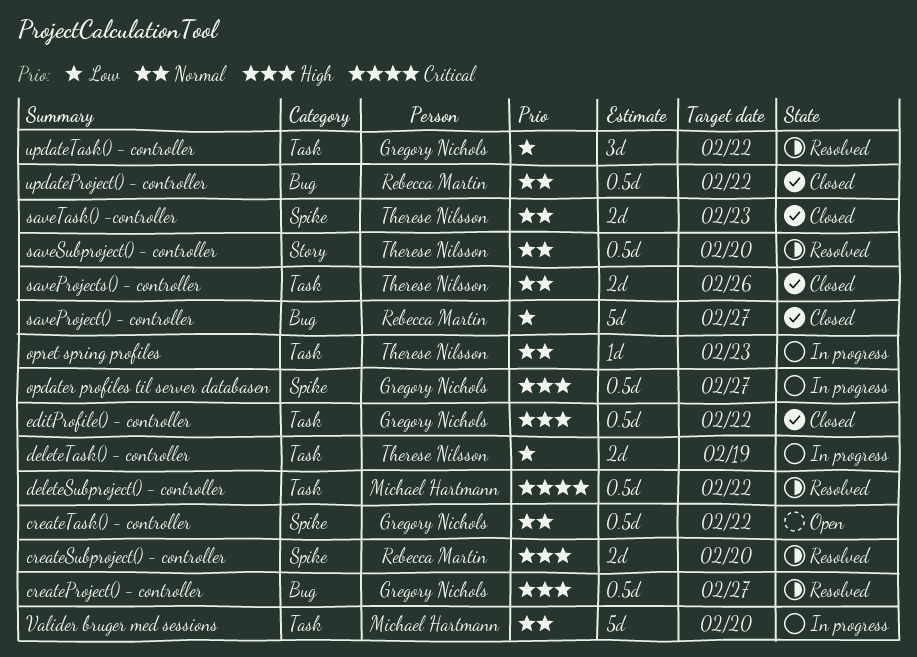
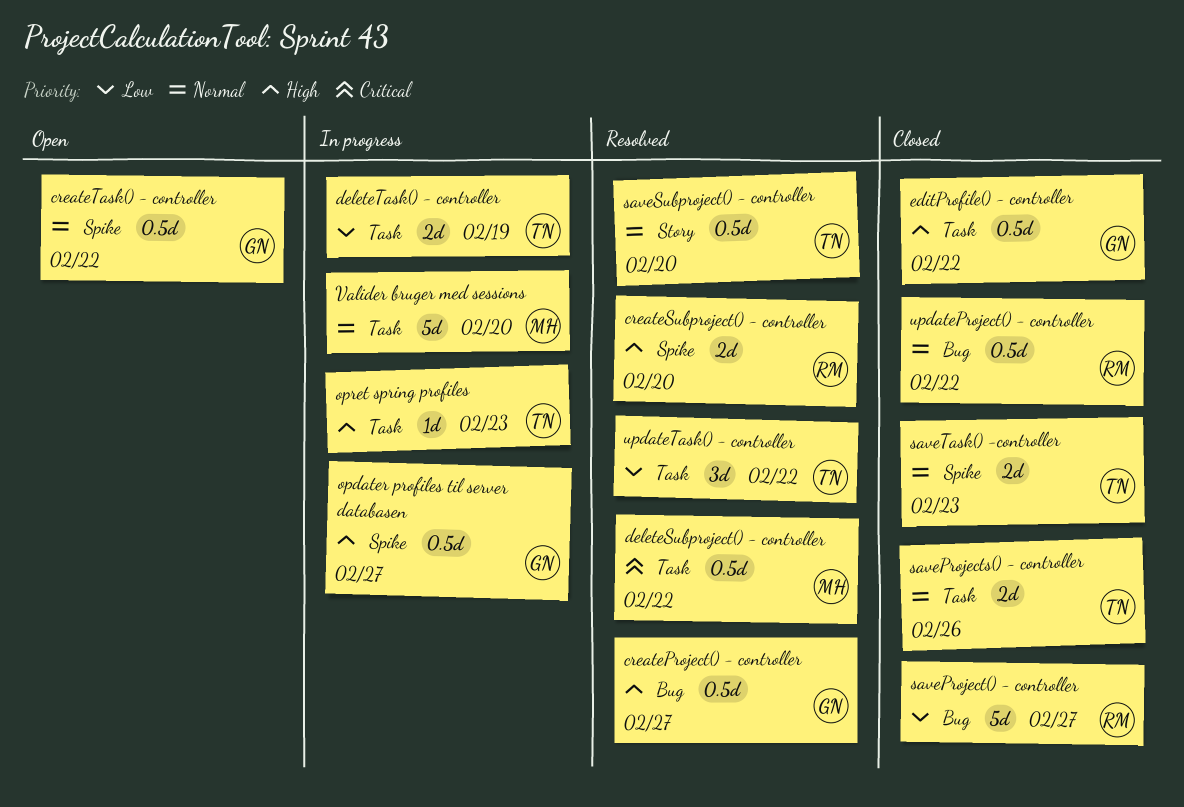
opret spring profiles, priority: Normal -> High
updateTask() - controller, owner: Gregory Nichols -> Therese Nilsson

